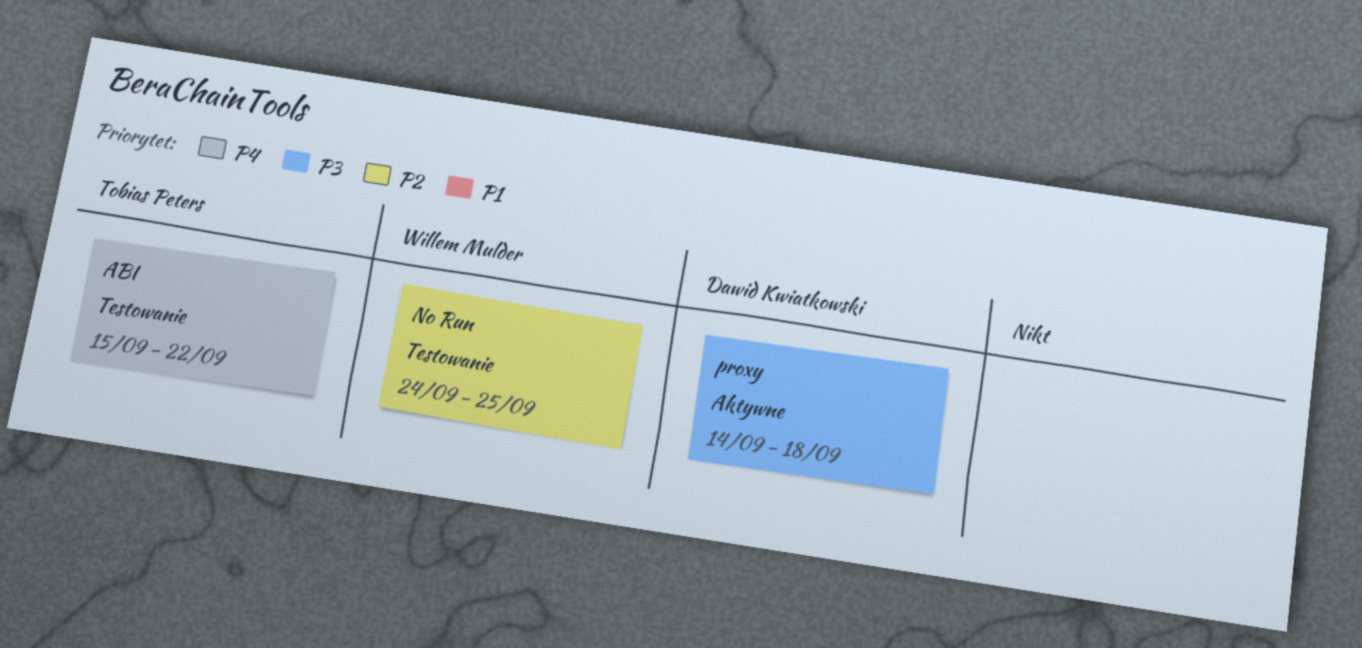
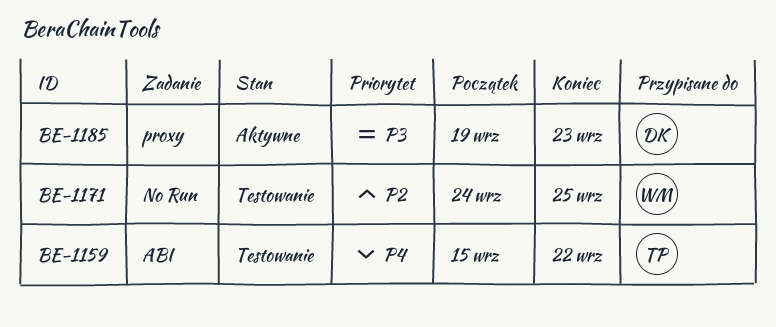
proxy, start: Sep 14 -> Sep 19
proxy, due: Sep 18 -> Sep 23

